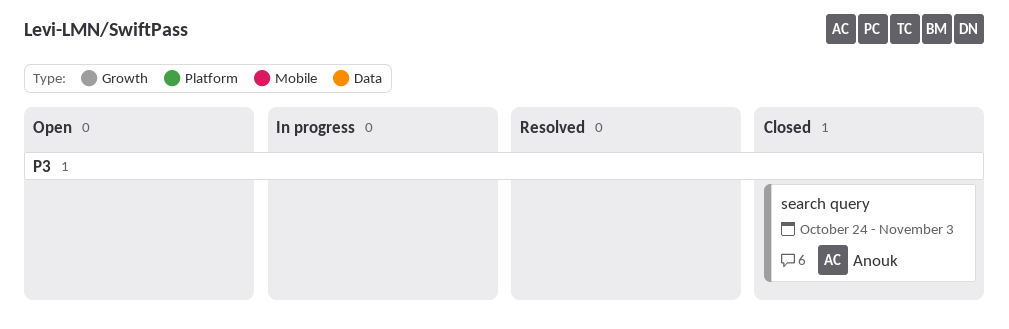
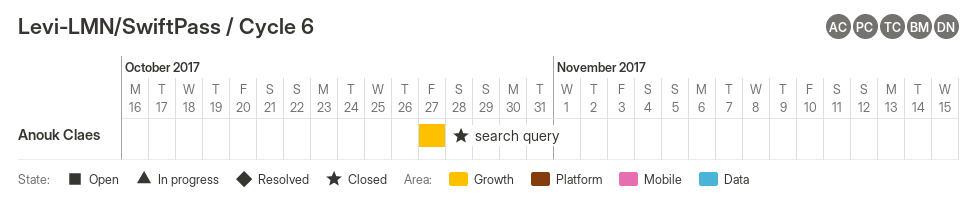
search query, start: Oct 24 -> Oct 27
search query, due: Nov 3 -> Oct 27

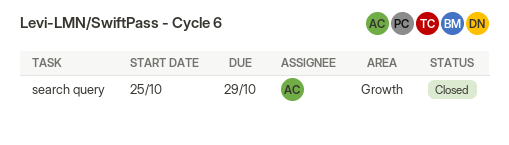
search query, start: Oct 27 -> Oct 25
search query, due: Oct 27 -> Oct 29

